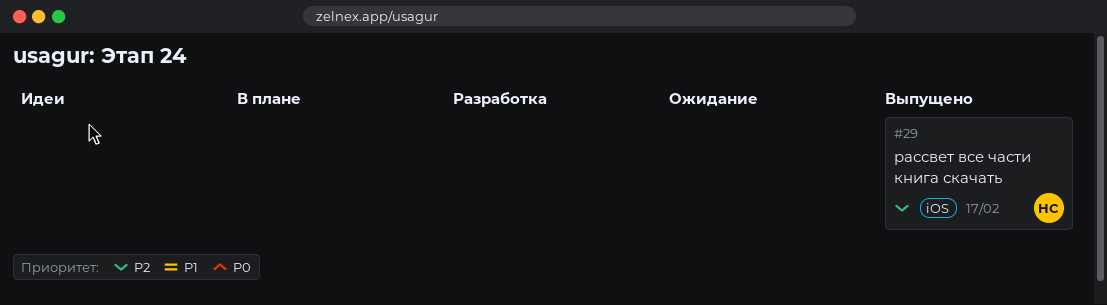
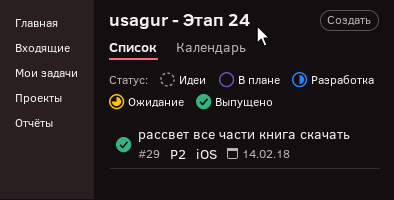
#29, due: Feb 17 -> Feb 14

